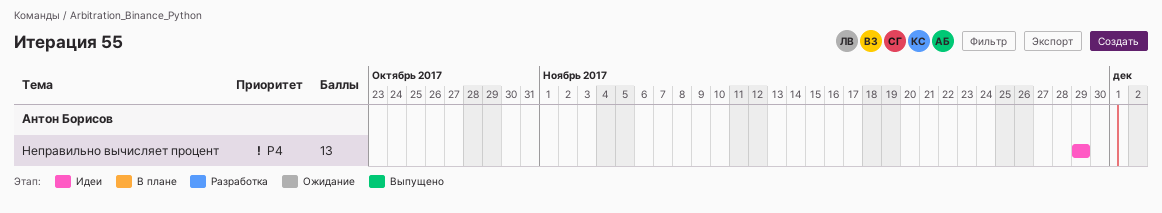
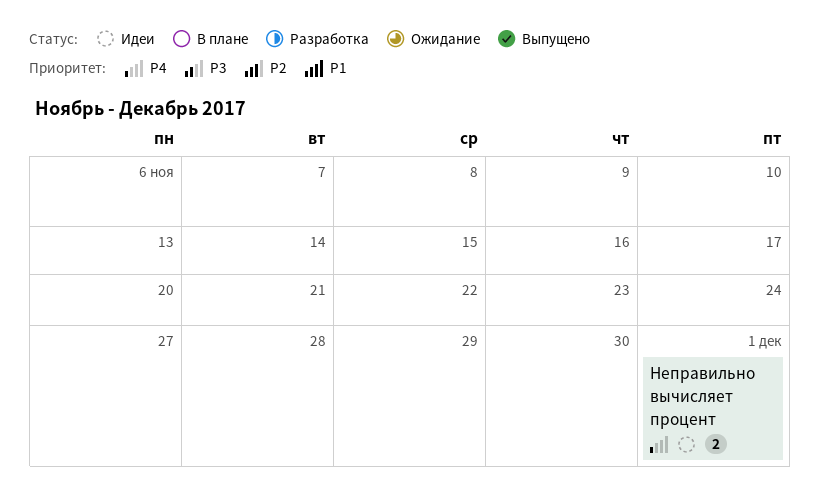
Неправильно вычисляет процент, estimate: 13 -> 2
Неправильно вычисляет процент, due: Nov 29 -> Dec 1

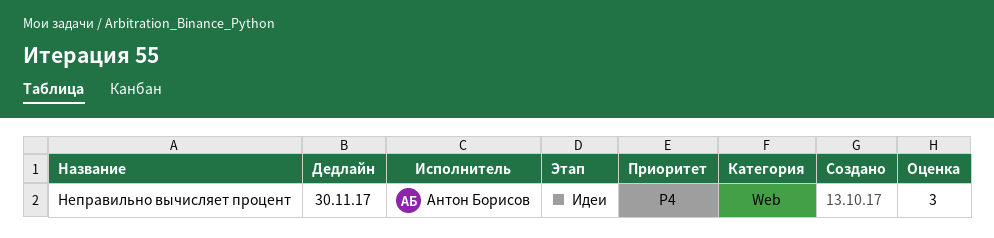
Неправильно вычисляет процент, estimate: 2 -> 3
Неправильно вычисляет процент, due: Dec 1 -> Nov 30

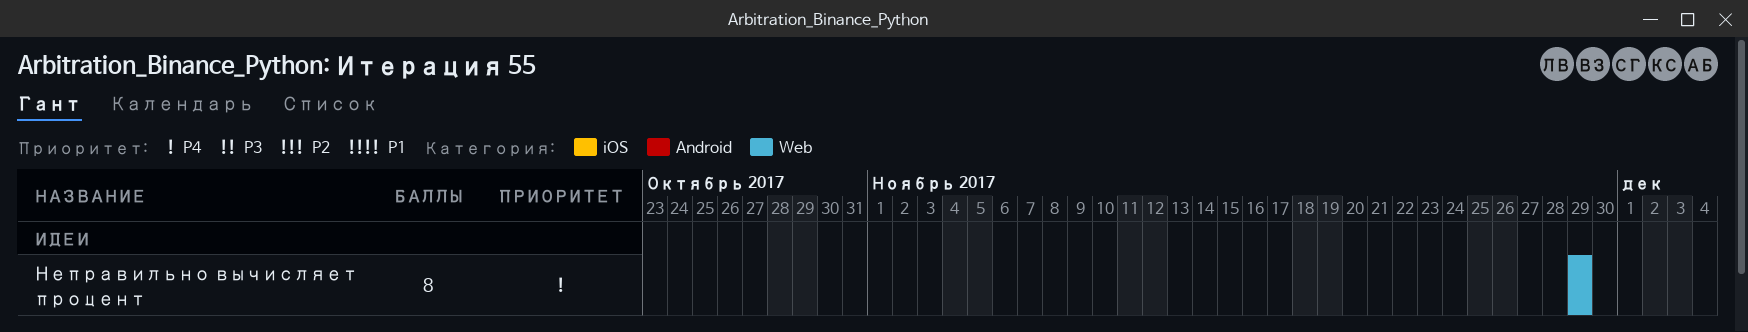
Неправильно вычисляет процент, estimate: 3 -> 8
Неправильно вычисляет процент, due: Nov 30 -> Nov 29

